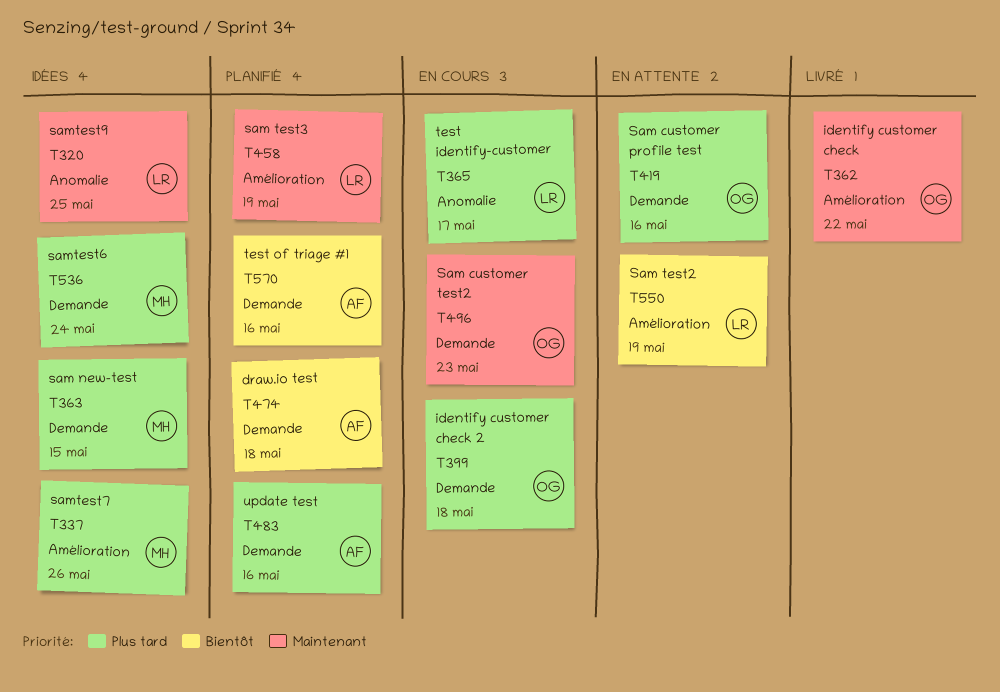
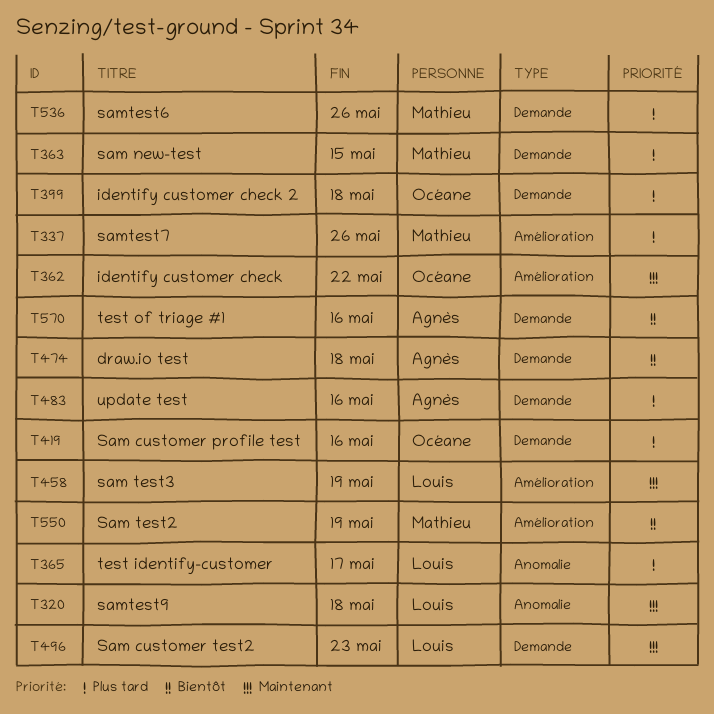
T320, due: May 25 -> May 18
T496, owner: Océane -> Louis
T536, due: May 24 -> May 26
T550, owner: Louis -> Mathieu

